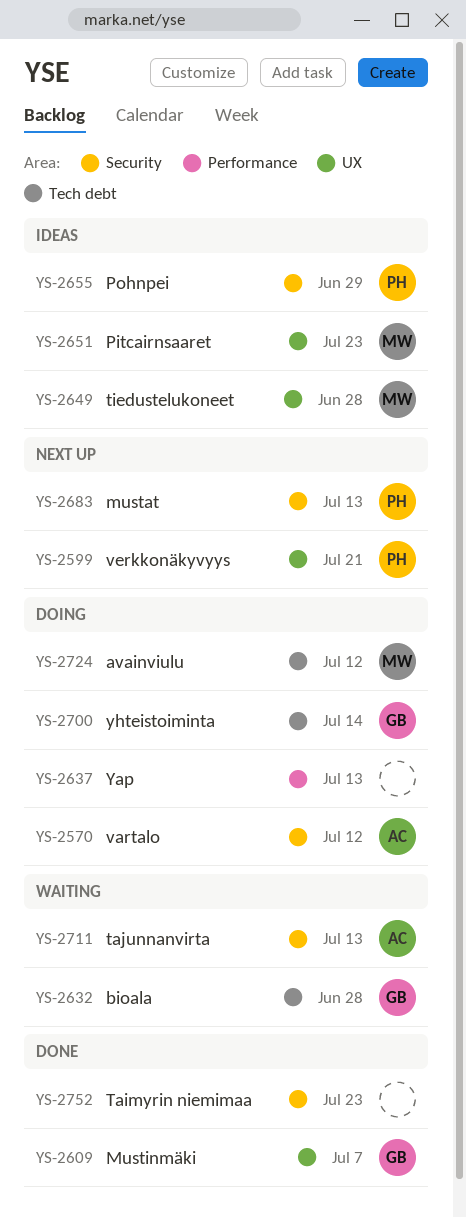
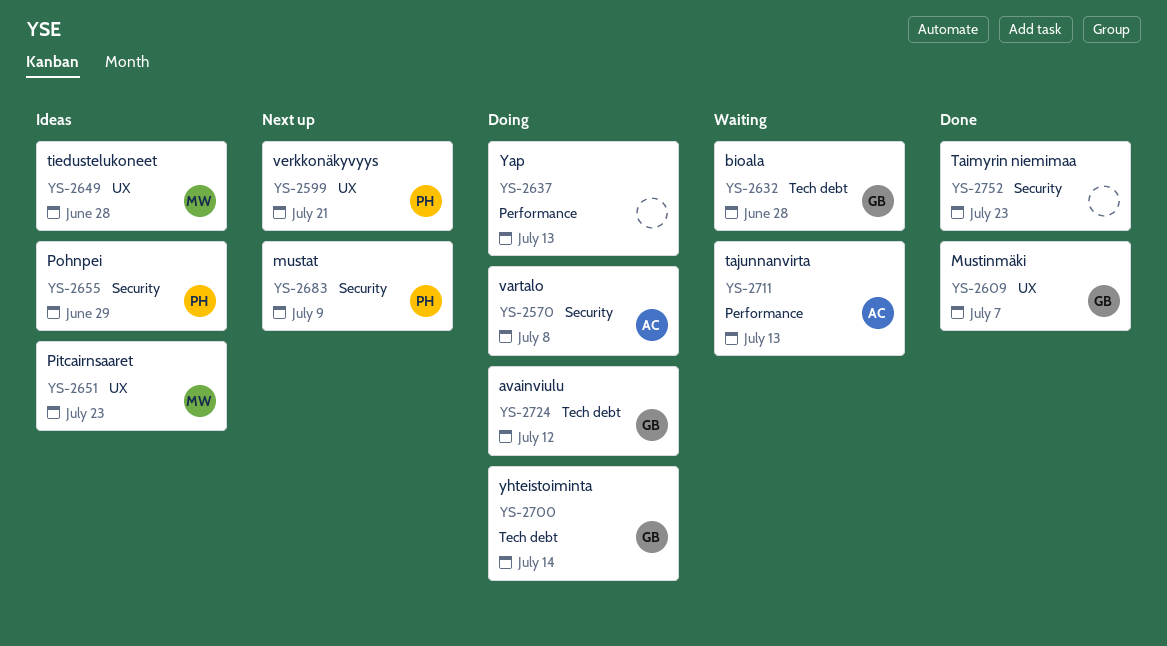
YS-2570, due: Jul 12 -> Jul 8
YS-2683, due: Jul 13 -> Jul 9
YS-2711, label: Security -> Performance
YS-2724, owner: MW -> GB

